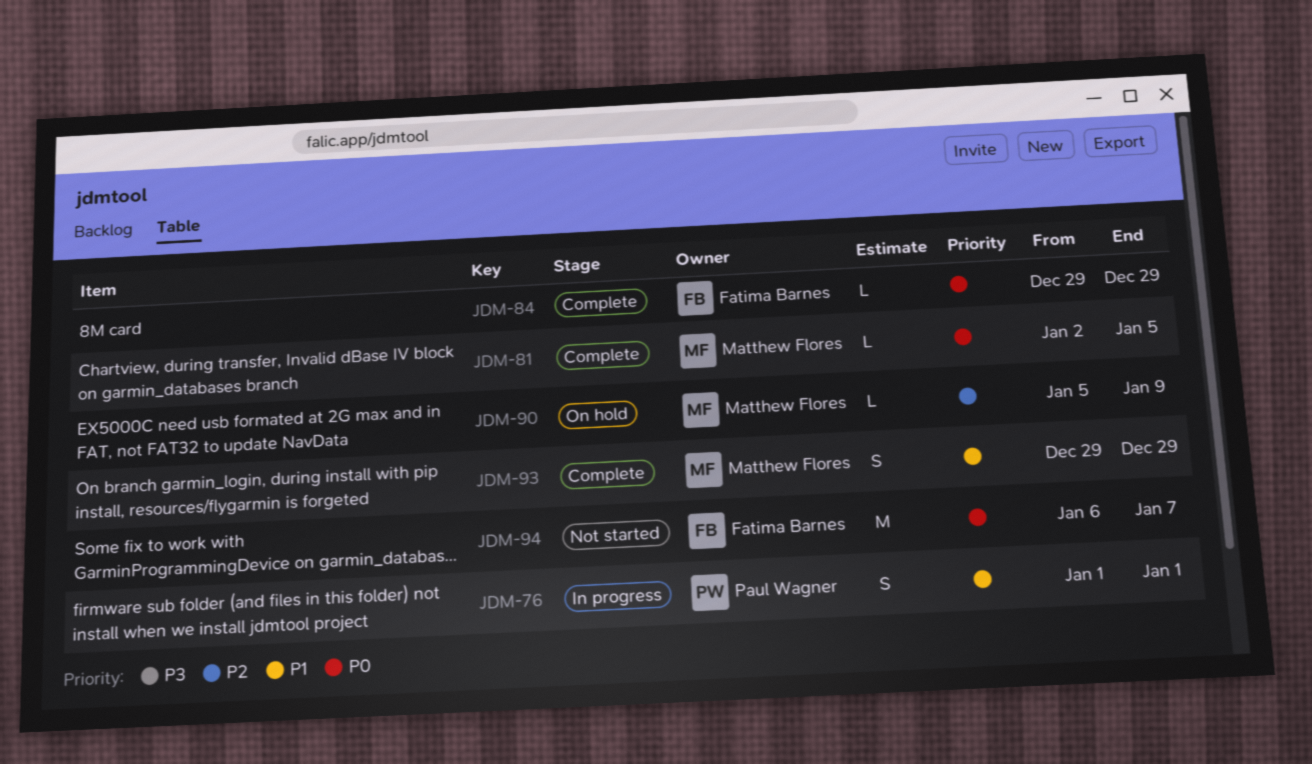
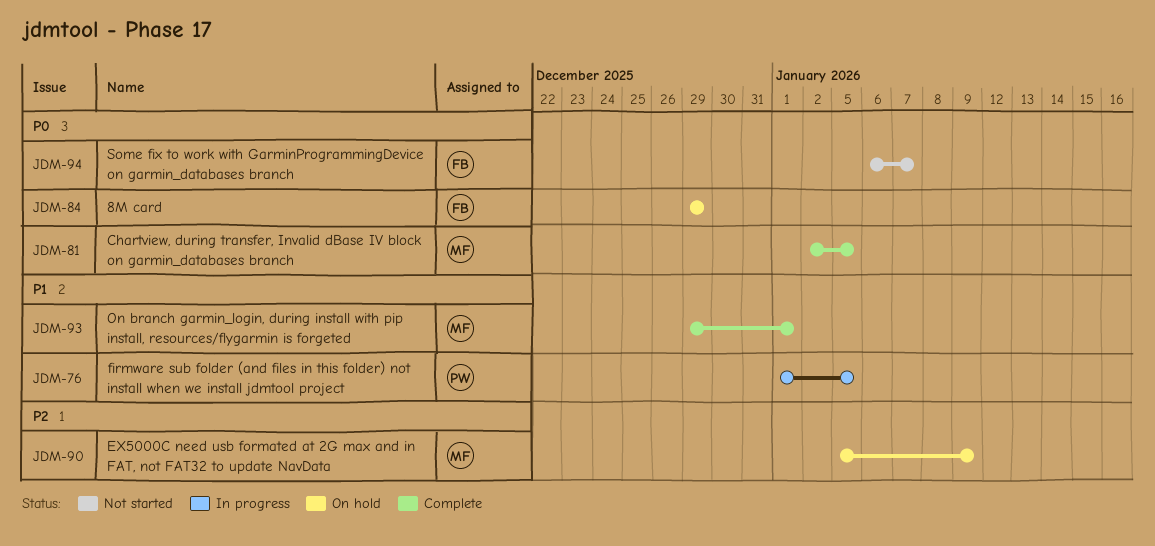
JDM-76, due: Jan 1 -> Jan 5
JDM-84, status: Complete -> On hold
JDM-93, due: Dec 29 -> Jan 1

